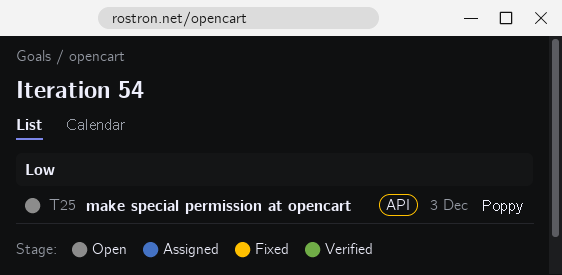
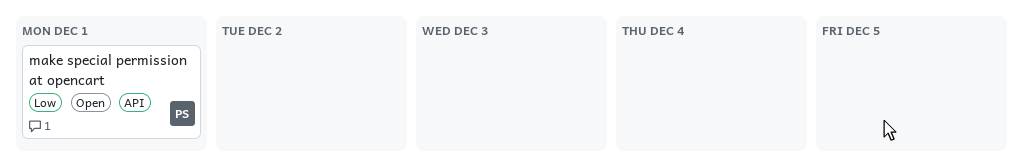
make special permission at opencart, due: Dec 3 -> Dec 1

